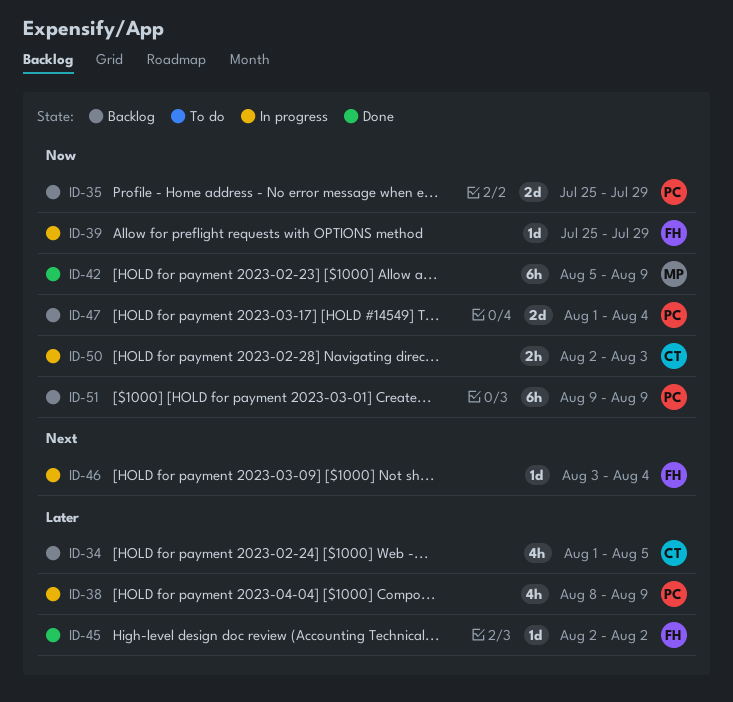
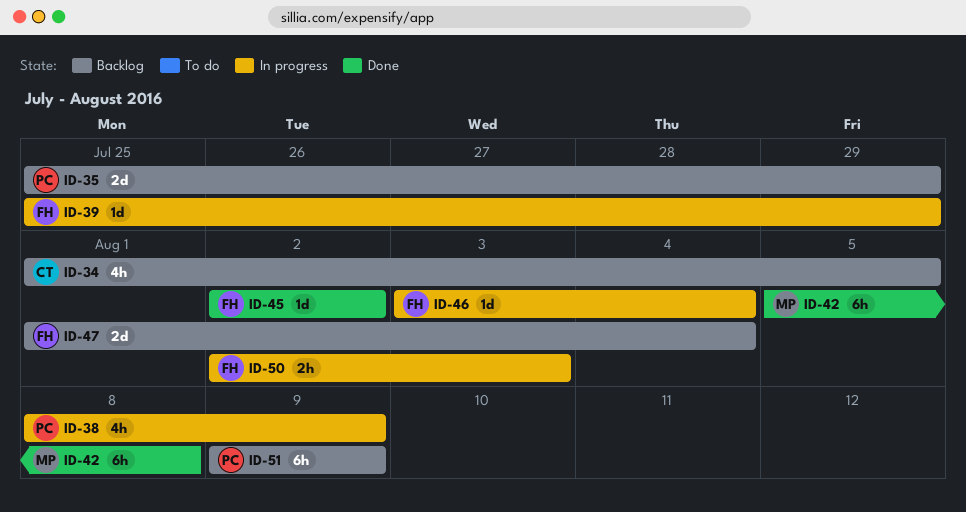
ID-42, due: Aug 9 -> Aug 8
ID-47, owner: PC -> FH
ID-50, owner: CT -> FH

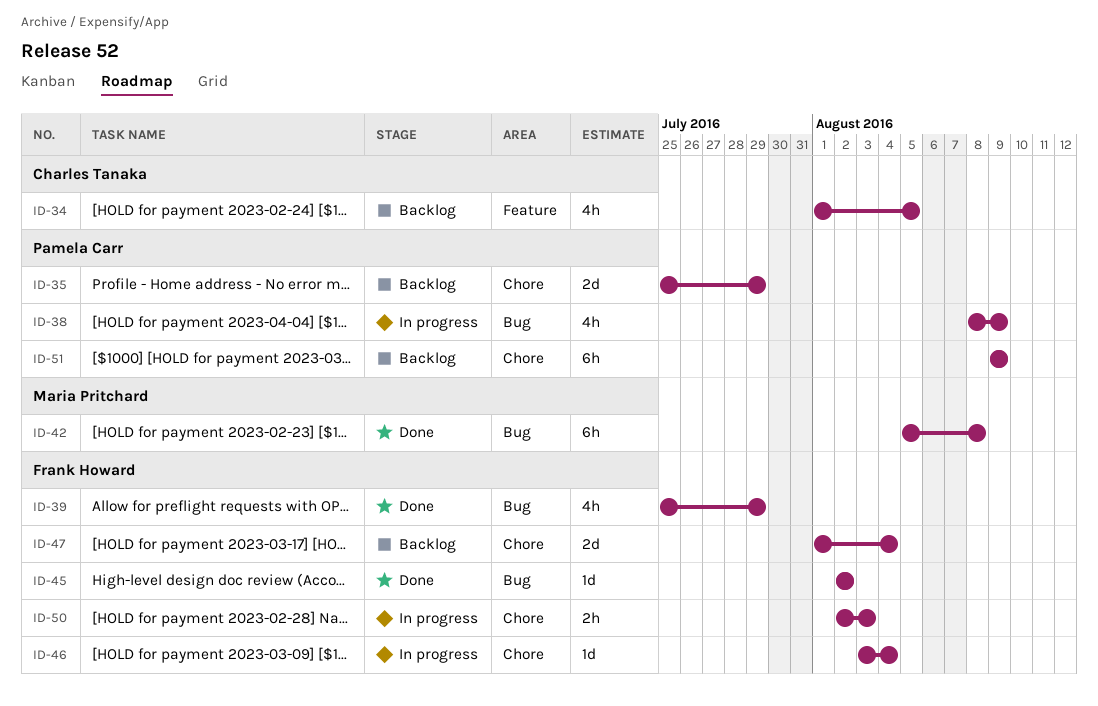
ID-39, status: In progress -> Done
ID-39, estimate: 1d -> 4h

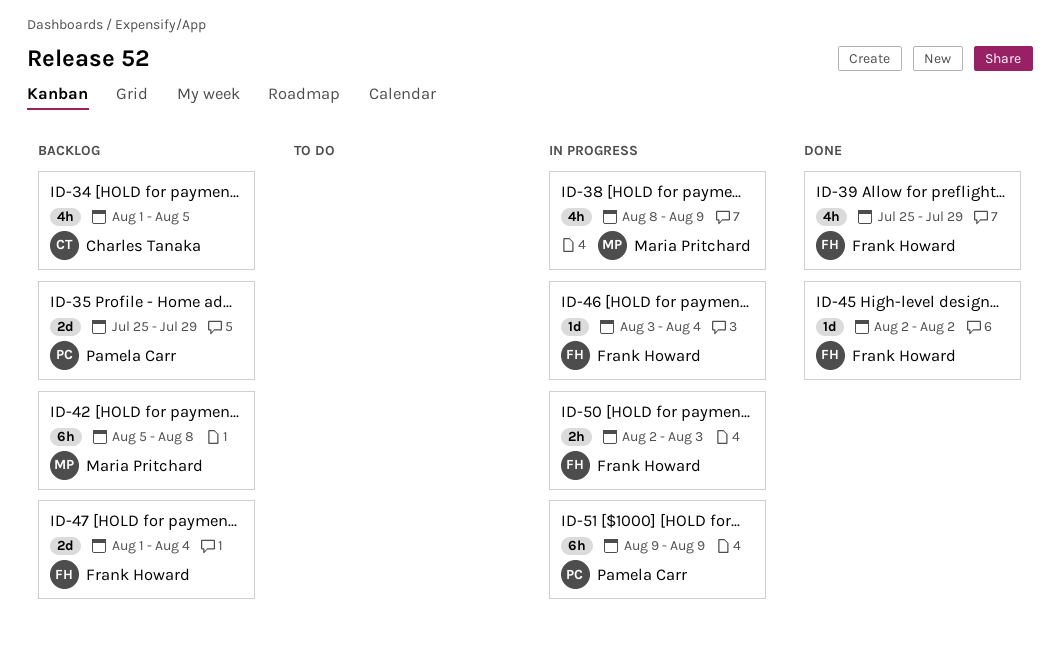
ID-38, owner: Pamela Carr -> Maria Pritchard
ID-42, status: Done -> Backlog
ID-51, status: Backlog -> In progress

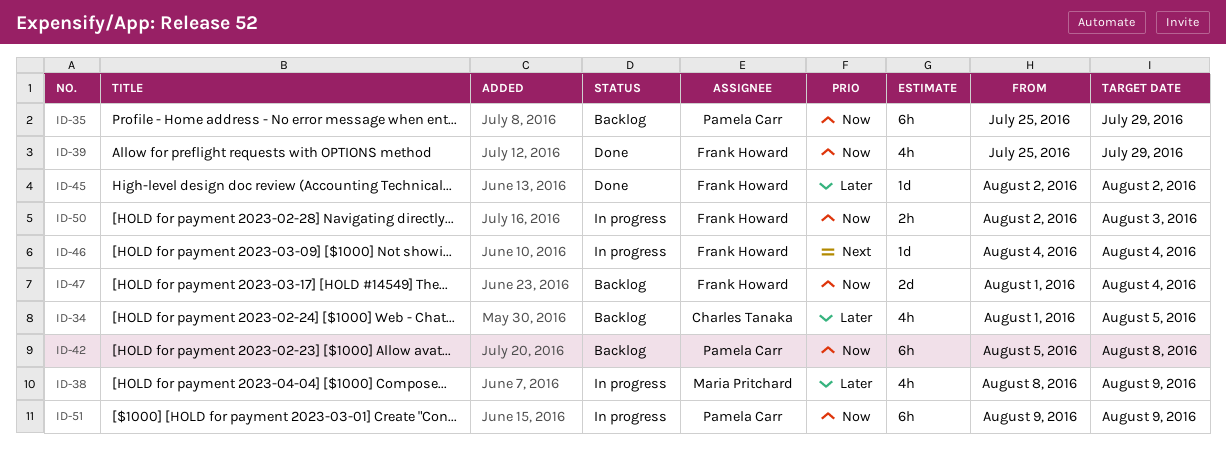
ID-35, estimate: 2d -> 6h
ID-42, owner: Maria Pritchard -> Pamela Carr
ID-46, start: Aug 3 -> Aug 4

